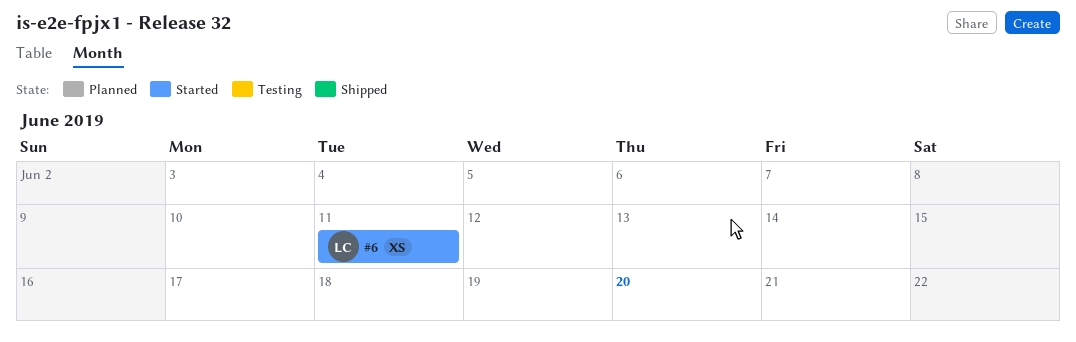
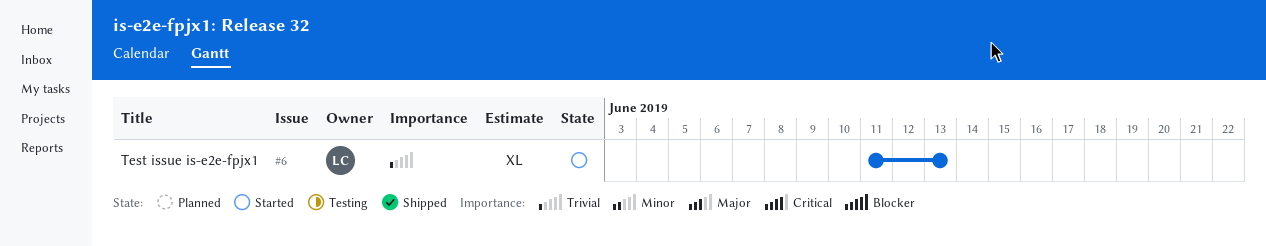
#6, estimate: XS -> XL
#6, due: Jun 11 -> Jun 13

